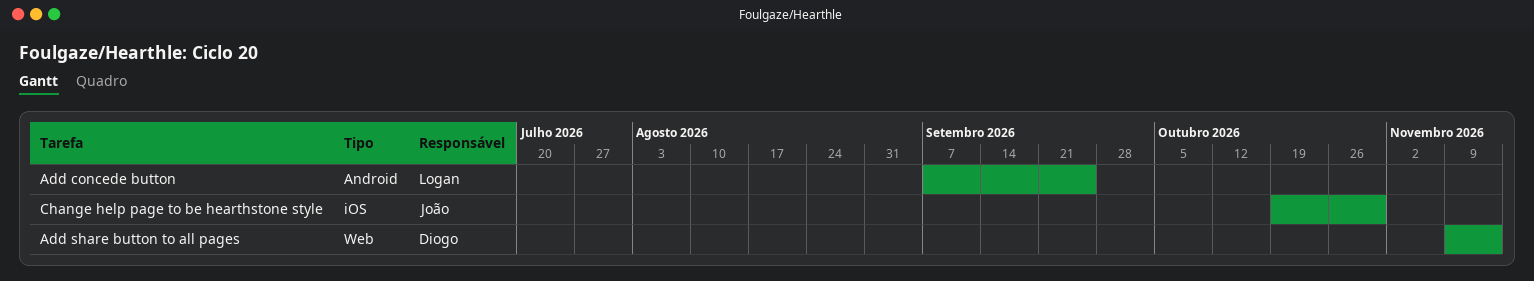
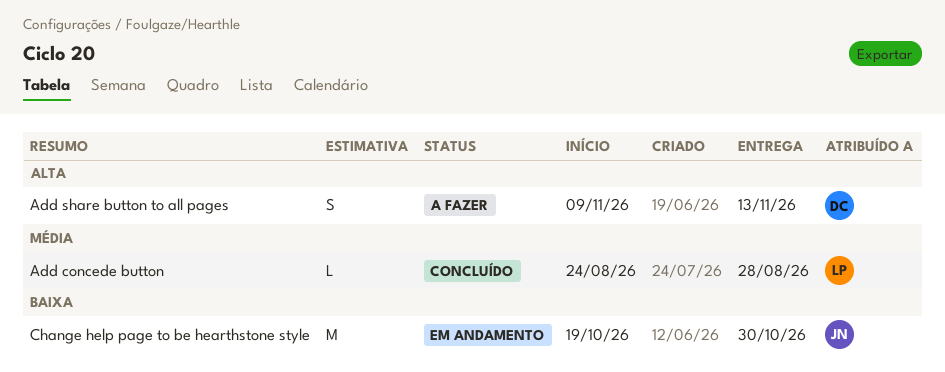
Add concede button, start: Sep 7 -> Aug 24
Add concede button, due: Sep 25 -> Aug 28

